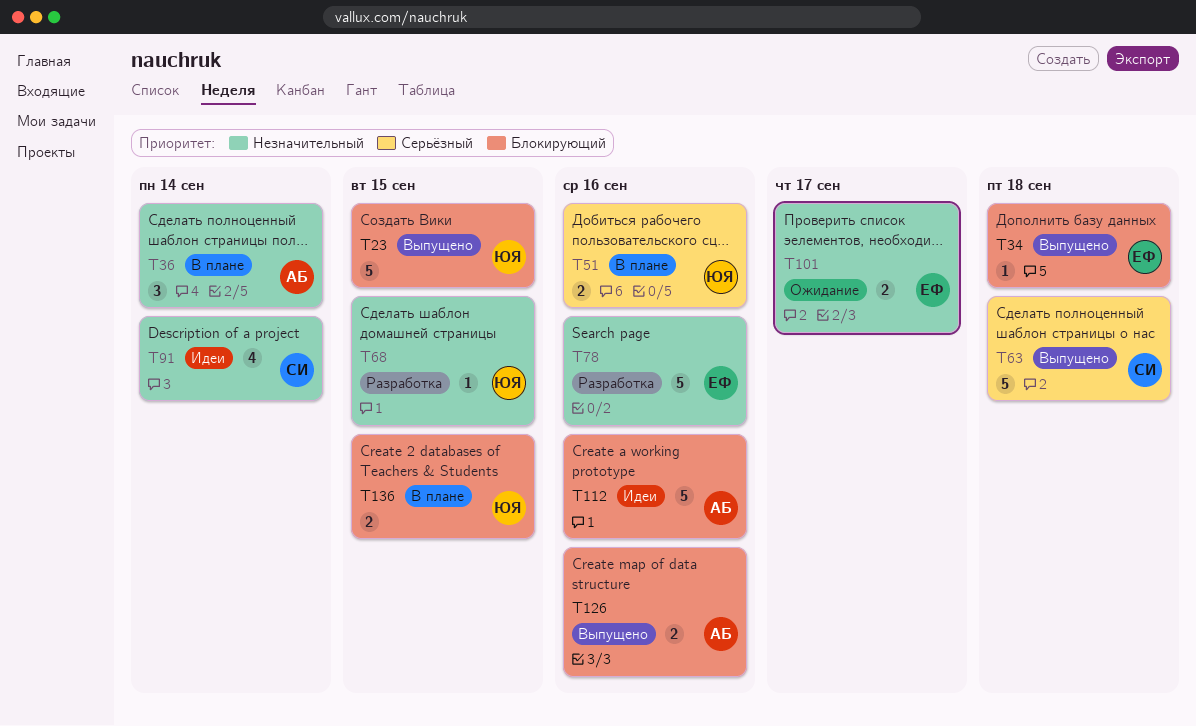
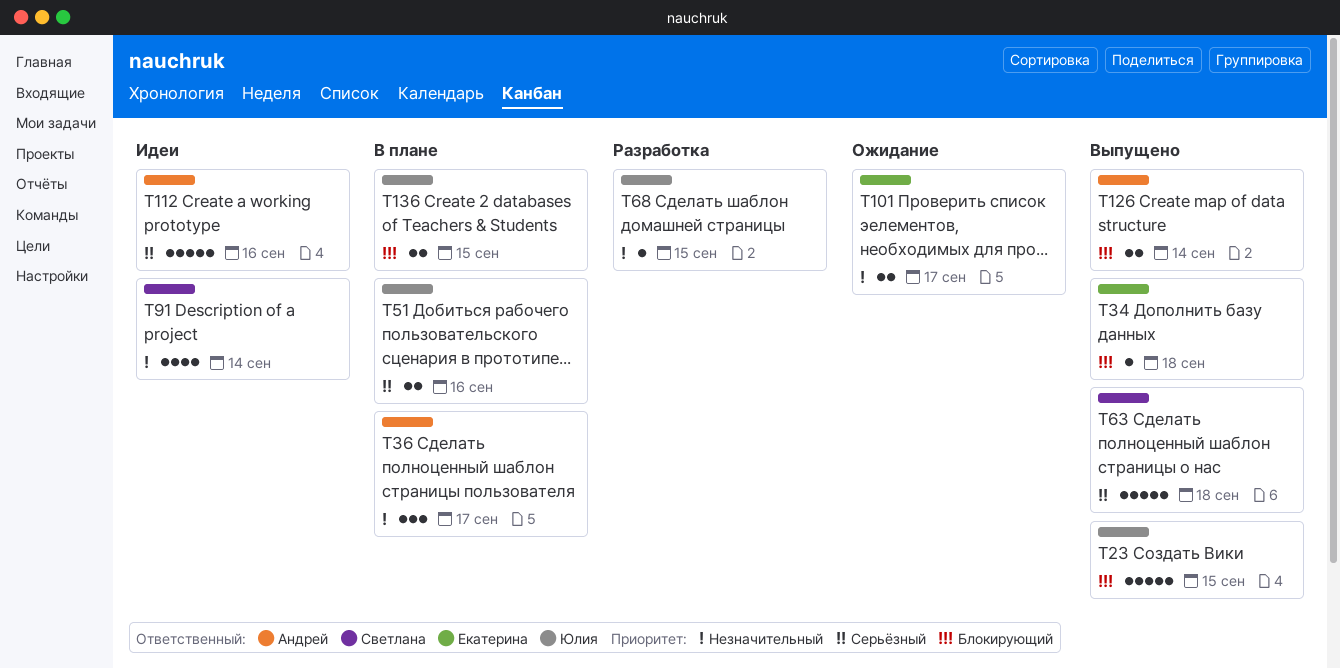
T36, due: Sep 14 -> Sep 17
T78: present -> none
T112, priority: Блокирующий -> Серьёзный
T126, due: Sep 16 -> Sep 14

